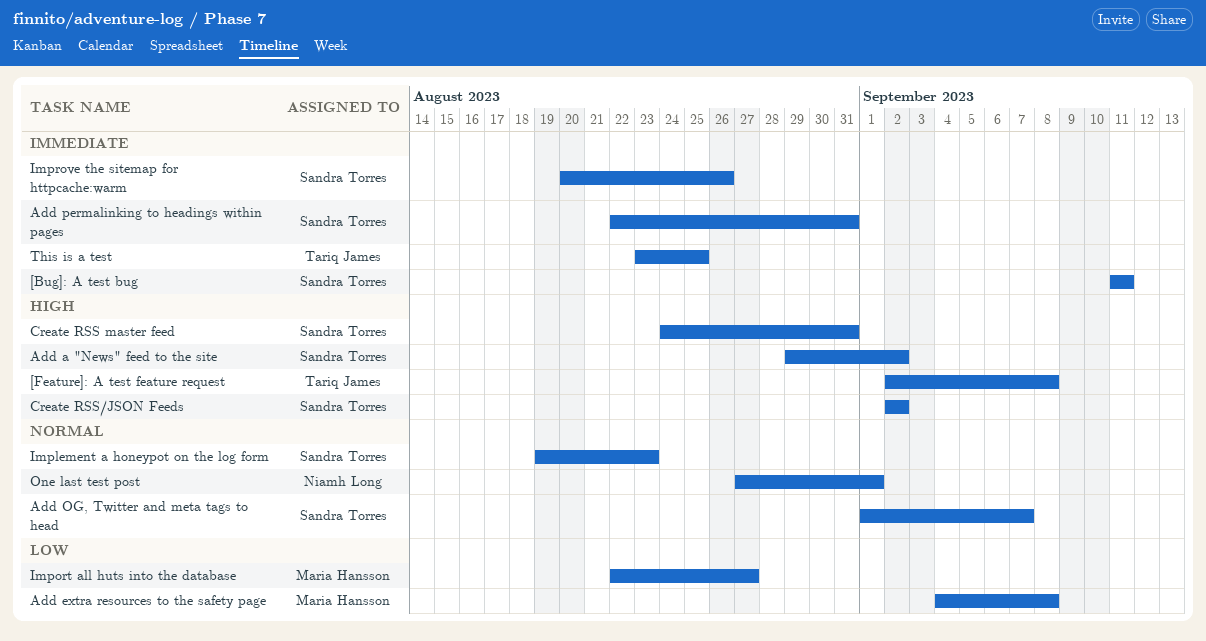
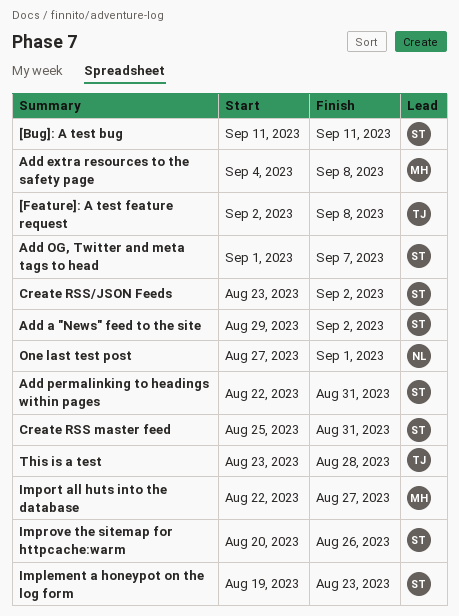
Create RSS master feed, start: Aug 24 -> Aug 25
Create RSS/JSON Feeds, start: Sep 2 -> Aug 23
This is a test, due: Aug 25 -> Aug 28

